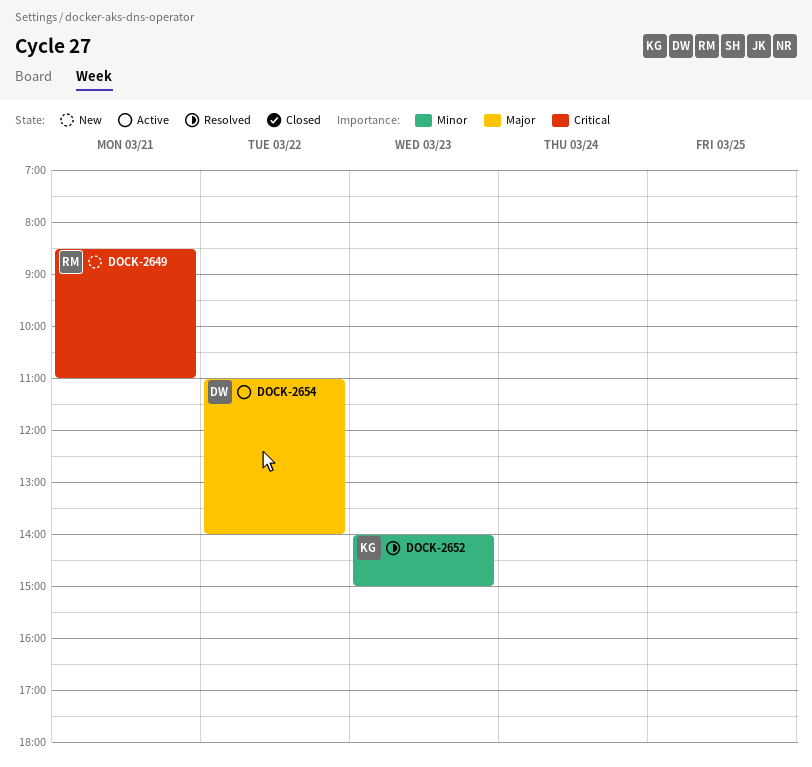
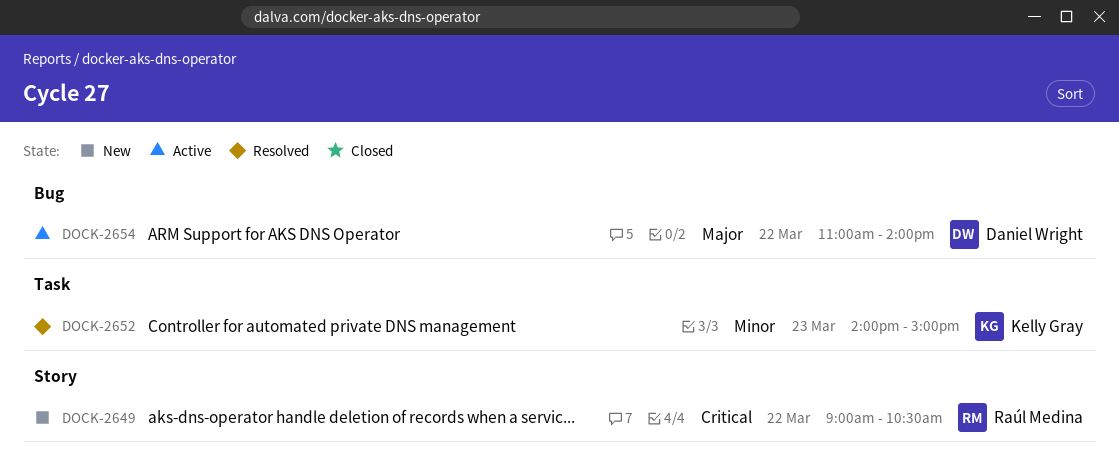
DOCK-2649, day: Mar 21 -> Mar 22
DOCK-2649, begins: 08:30 -> 09:00
DOCK-2649, ends: 11:00 -> 10:30

